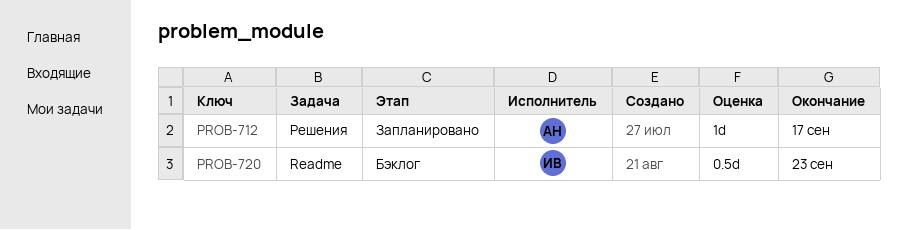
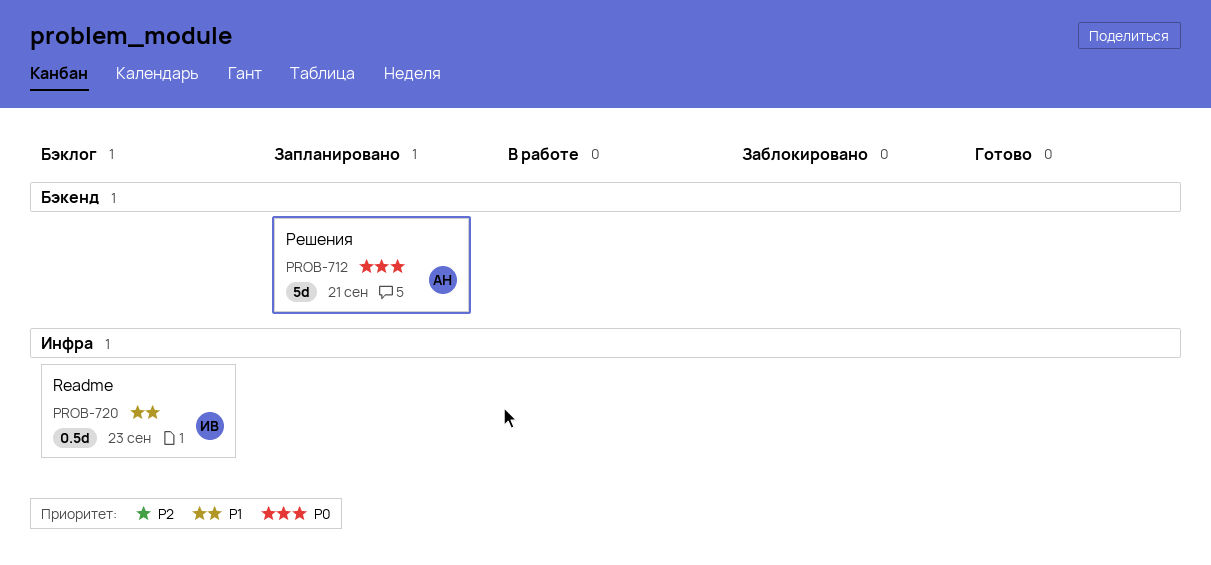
PROB-712, estimate: 1d -> 5d
PROB-712, due: Sep 17 -> Sep 21

